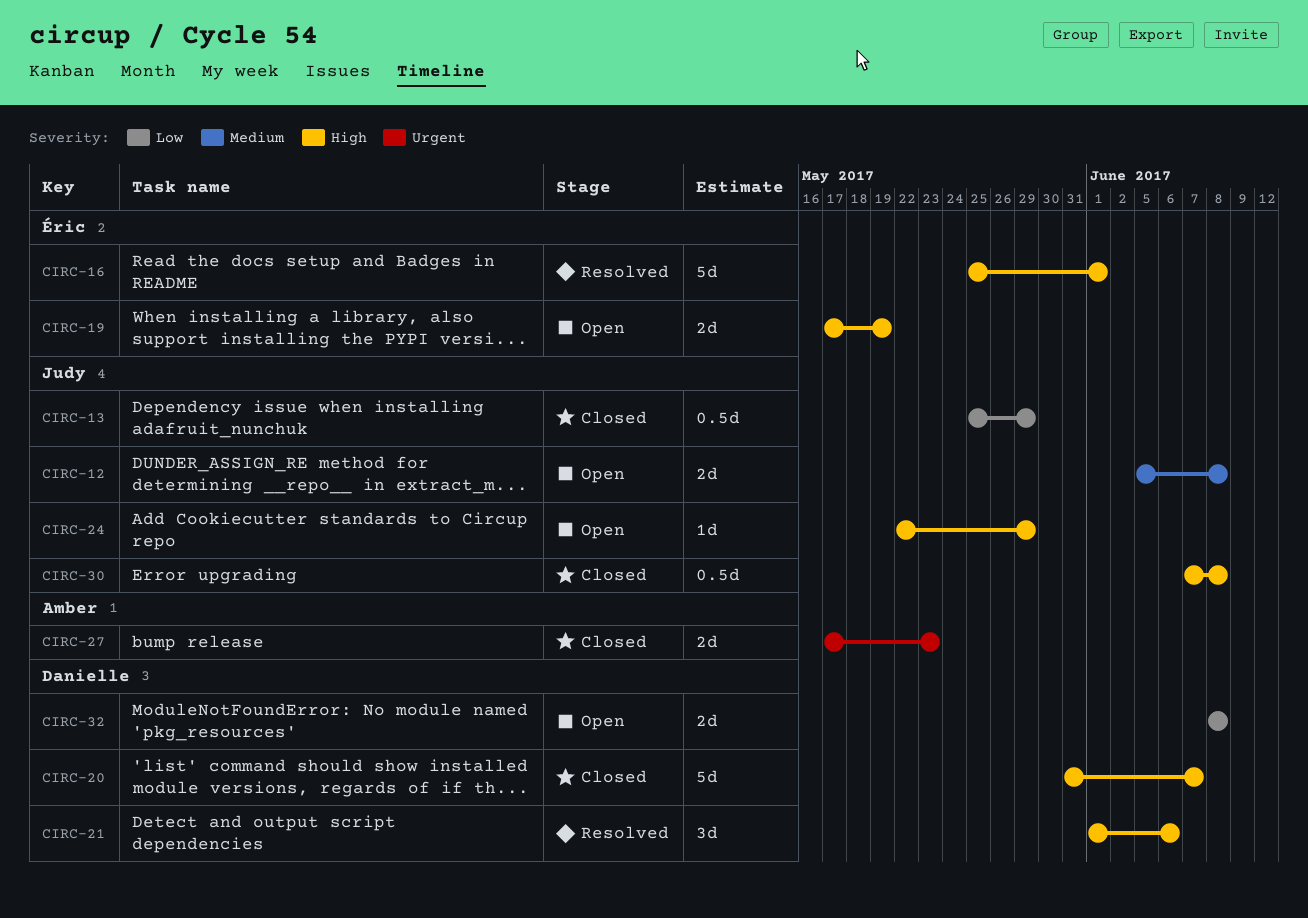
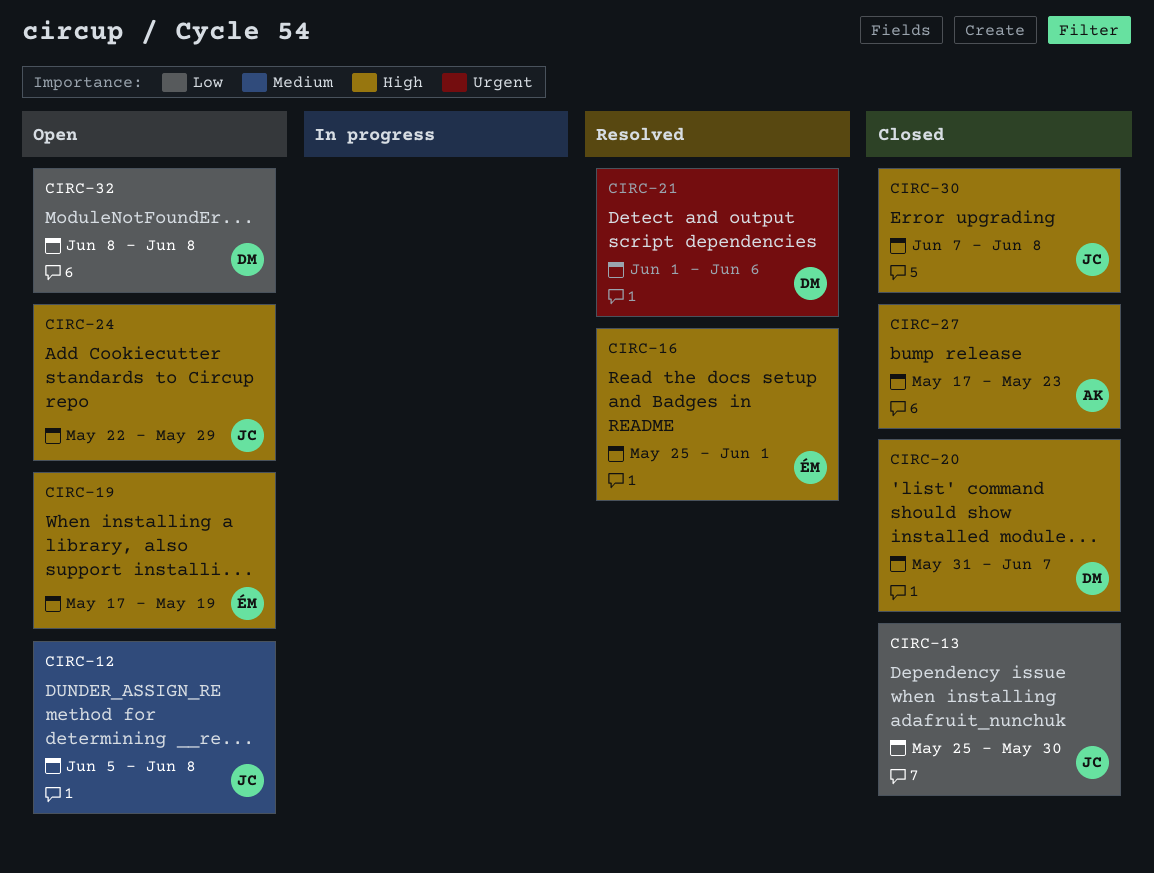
CIRC-13, due: May 29 -> May 30
CIRC-21, priority: High -> Urgent
CIRC-27, priority: Urgent -> High

